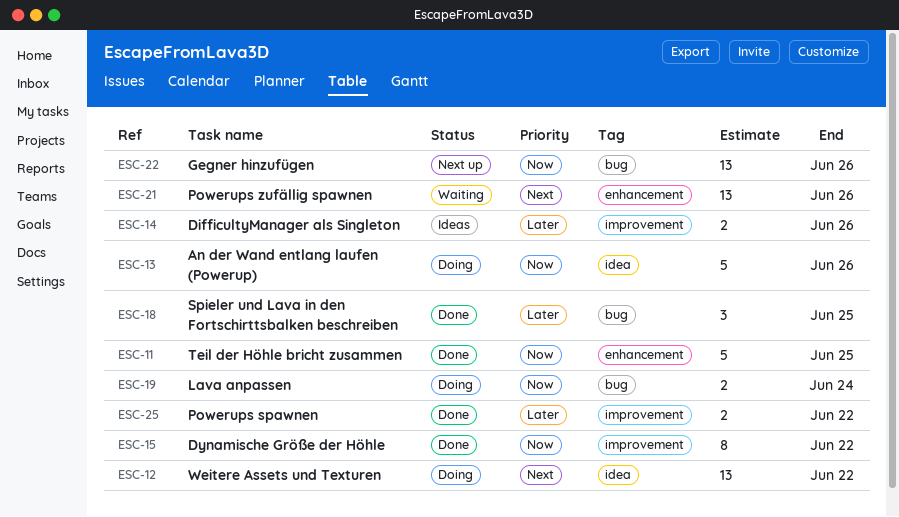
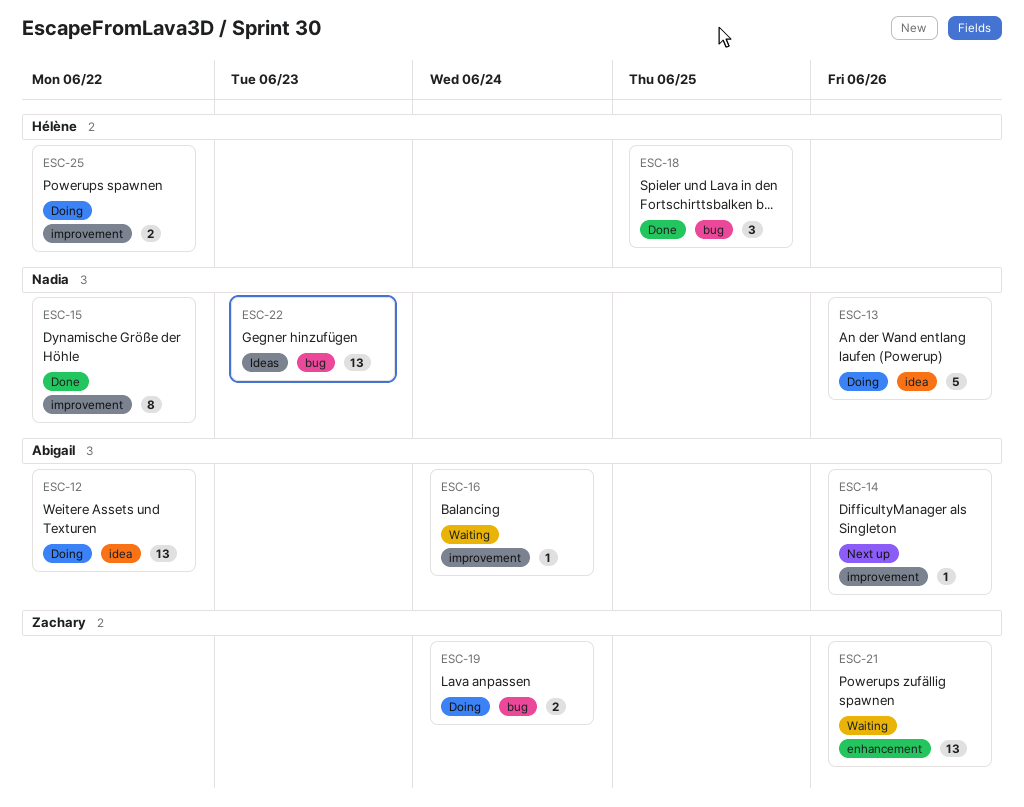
ESC-11: present -> none
ESC-14, status: Ideas -> Next up
ESC-14, estimate: 2 -> 1
ESC-16: none -> present
ESC-22, status: Next up -> Ideas
ESC-22, due: Jun 26 -> Jun 23
ESC-25, status: Done -> Doing

